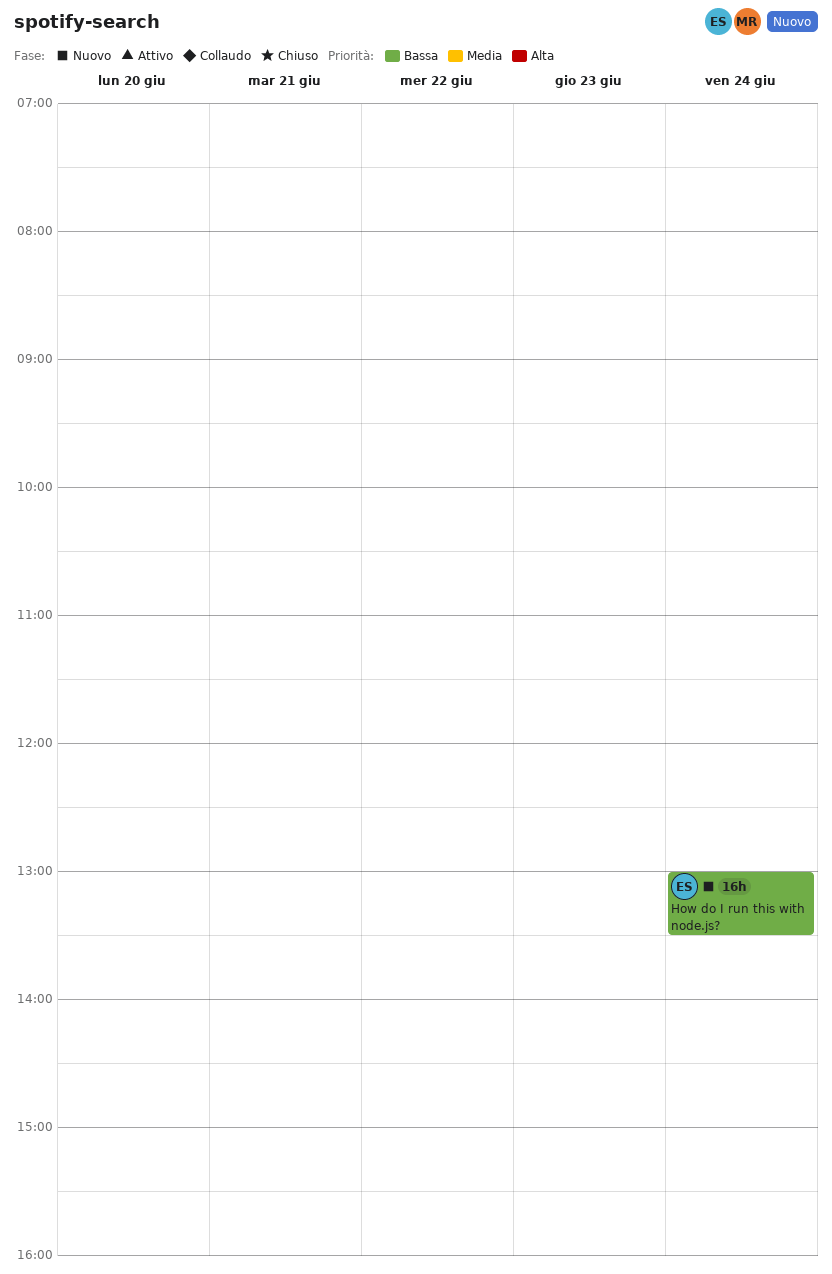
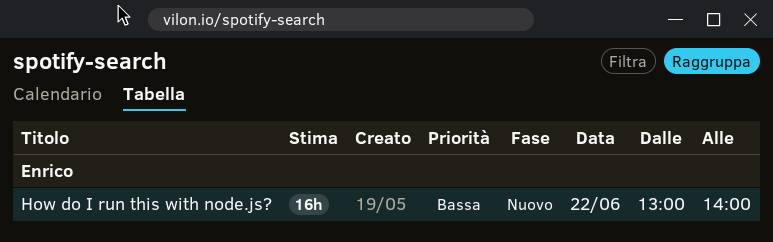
How do I run this with node.js?, day: Jun 24 -> Jun 22
How do I run this with node.js?, ends: 13:30 -> 14:00

